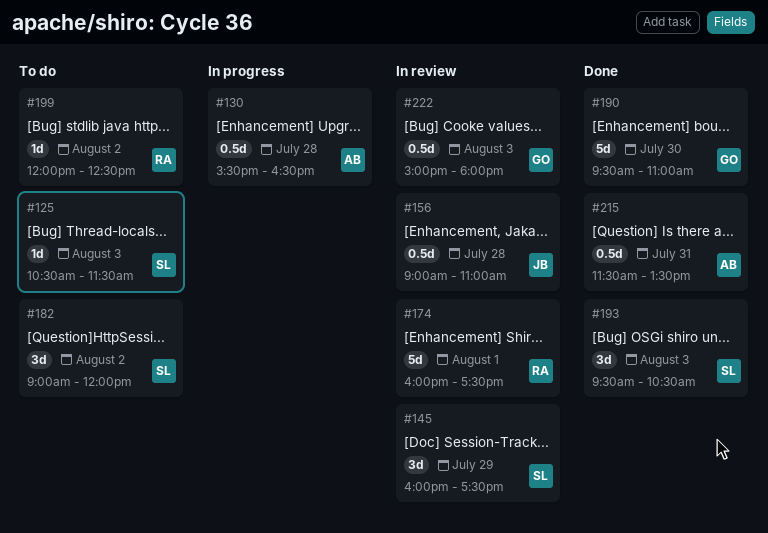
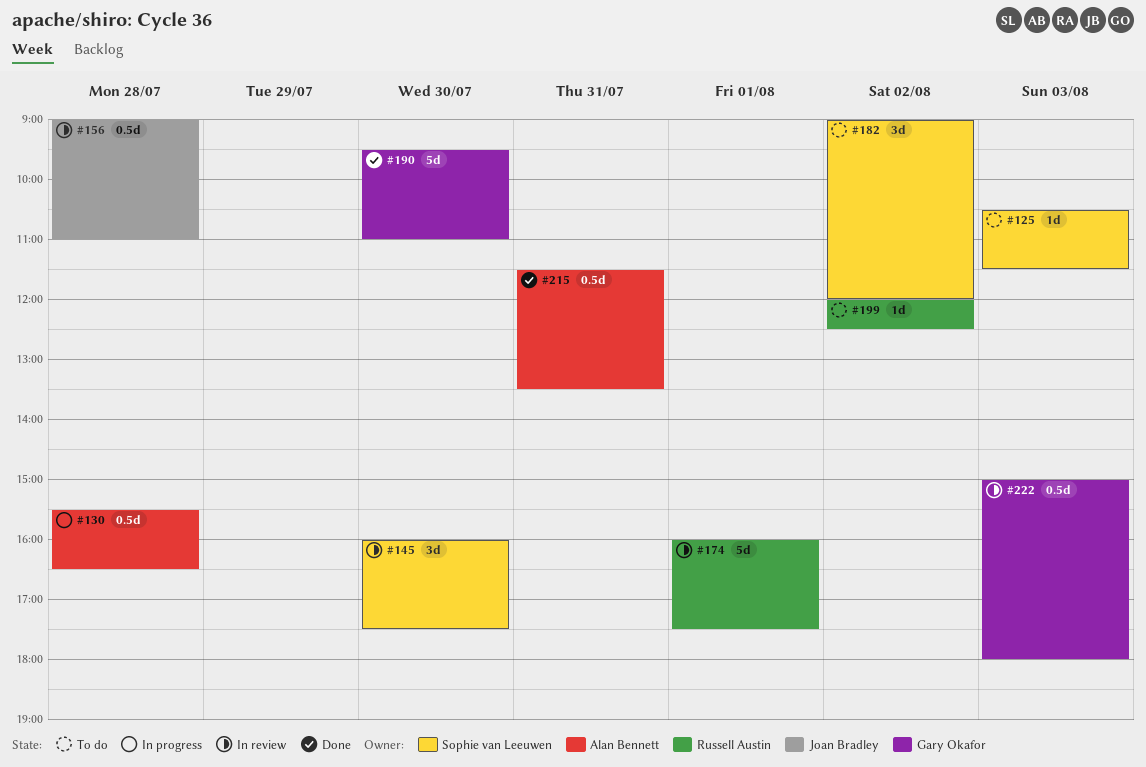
#145, day: Jul 29 -> Jul 30
#193: present -> none

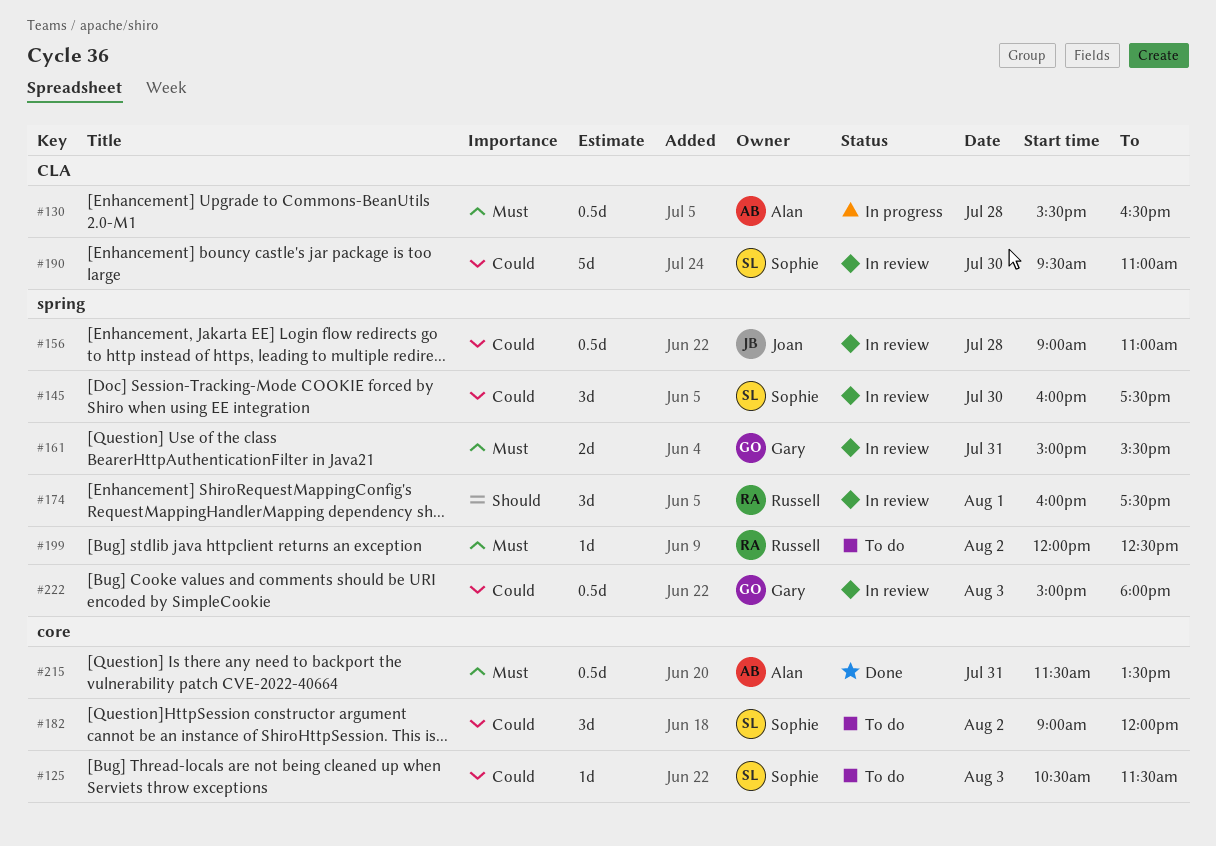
#161: none -> present
#174, estimate: 5d -> 3d
#190, status: Done -> In review
#190, owner: Gary Okafor -> Sophie van Leeuwen

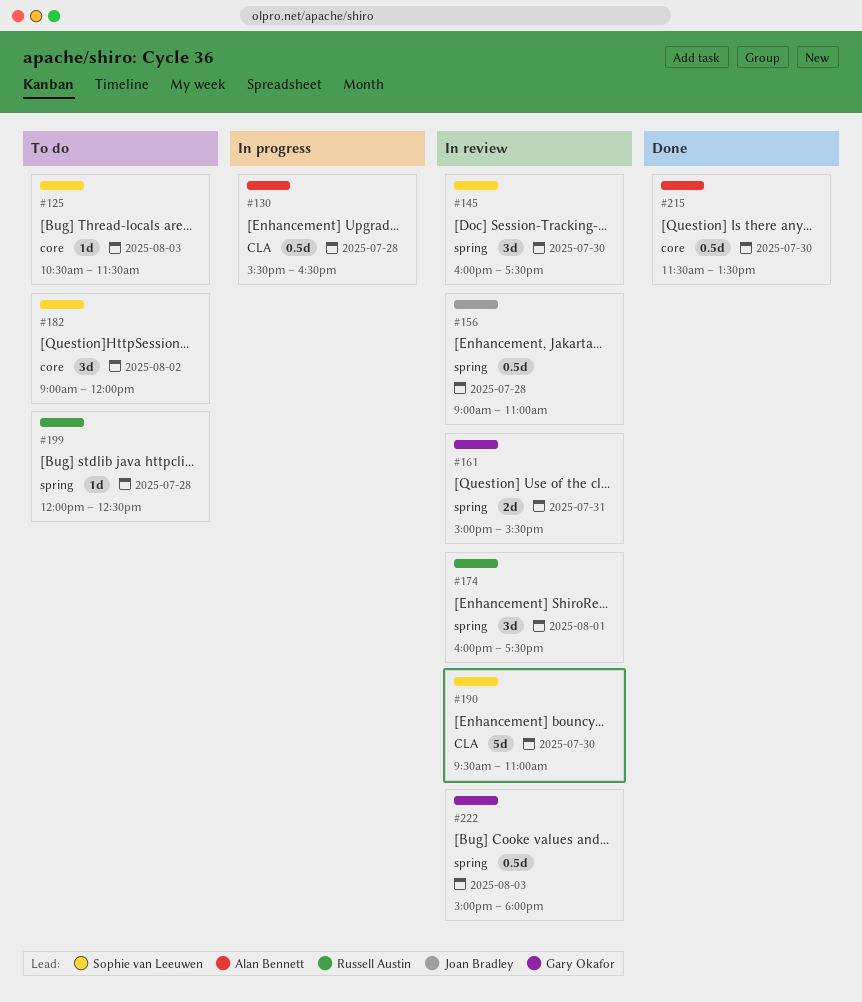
#199, day: Aug 2 -> Jul 28
#215, day: Jul 31 -> Jul 30

